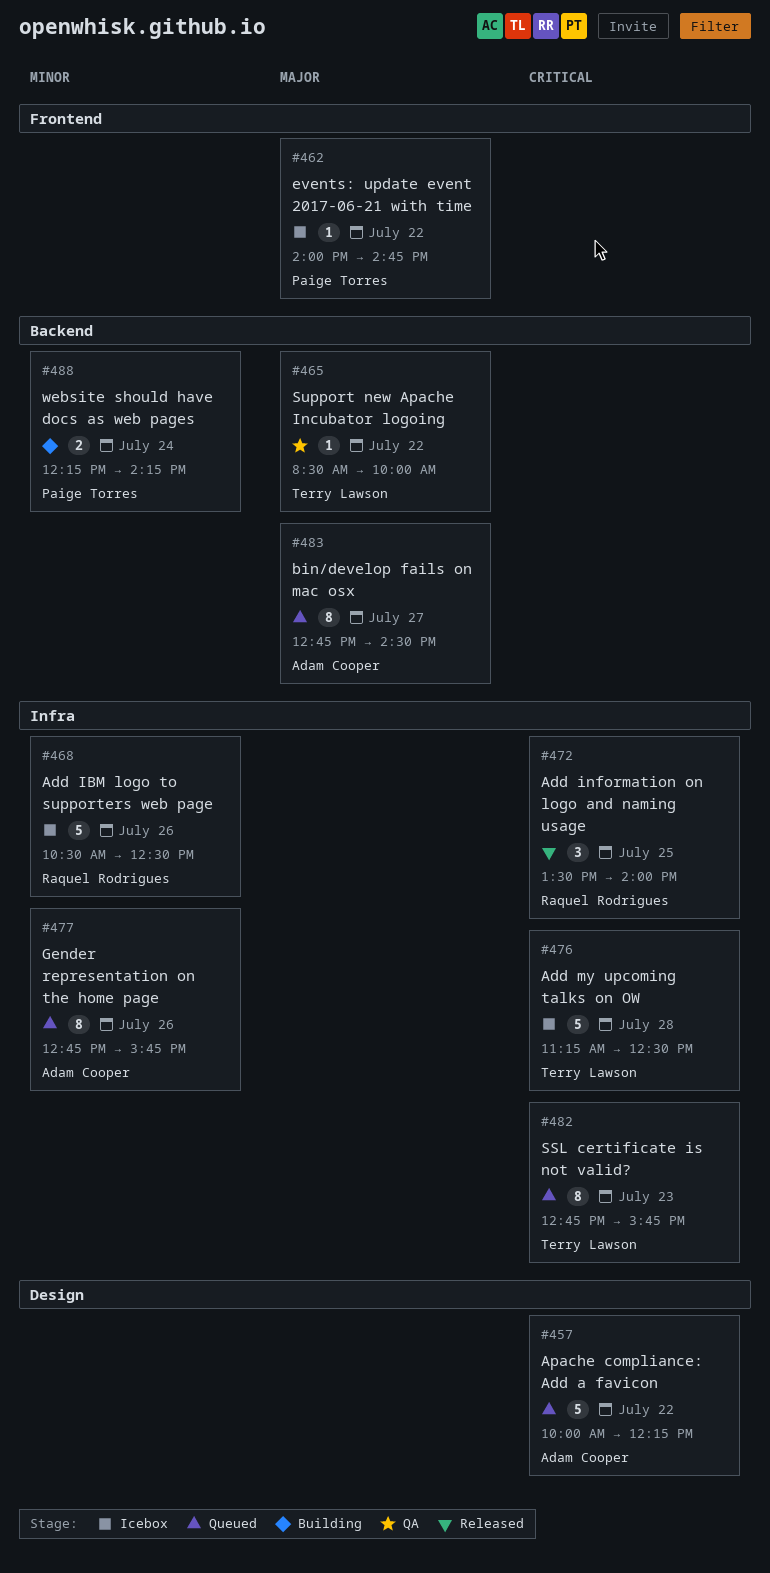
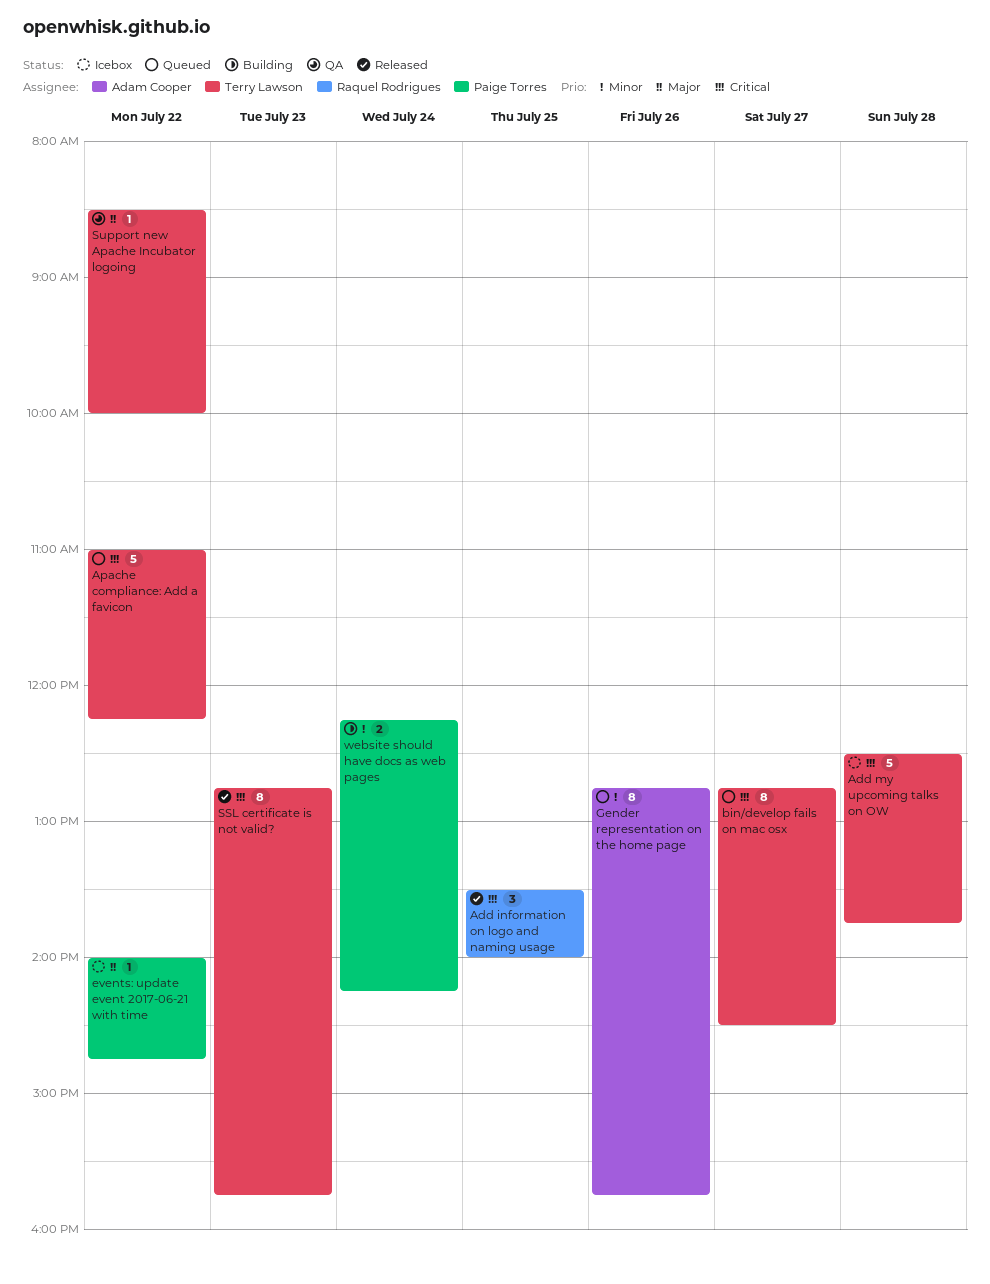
Add IBM logo to supporters web page: present -> none
Add my upcoming talks on OW, begins: 11:15 -> 12:30
Add my upcoming talks on OW, ends: 12:30 -> 13:45
Apache compliance: Add a favicon, owner: Adam Cooper -> Terry Lawson
Apache compliance: Add a favicon, begins: 10:00 -> 11:00
bin/develop fails on mac osx, owner: Adam Cooper -> Terry Lawson
bin/develop fails on mac osx, priority: Major -> Critical
SSL certificate is not valid?, status: Queued -> Released

